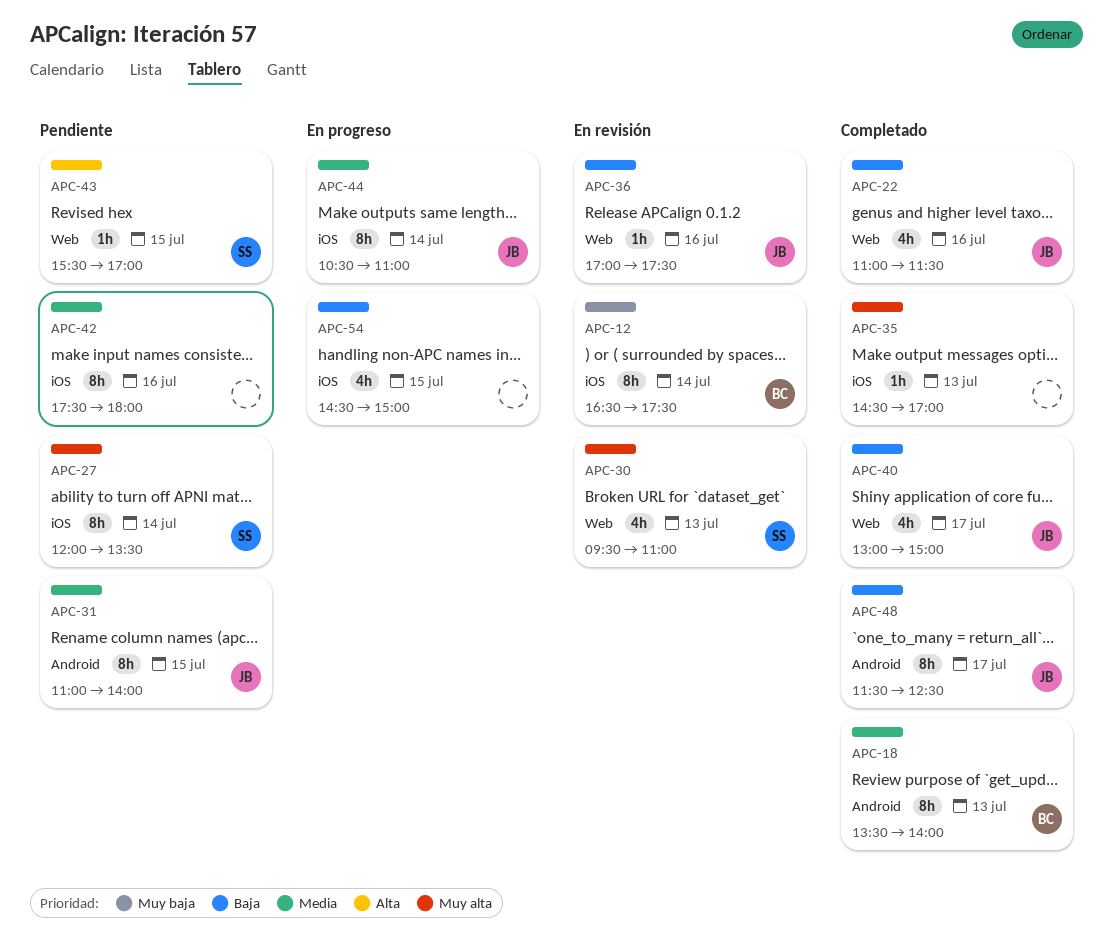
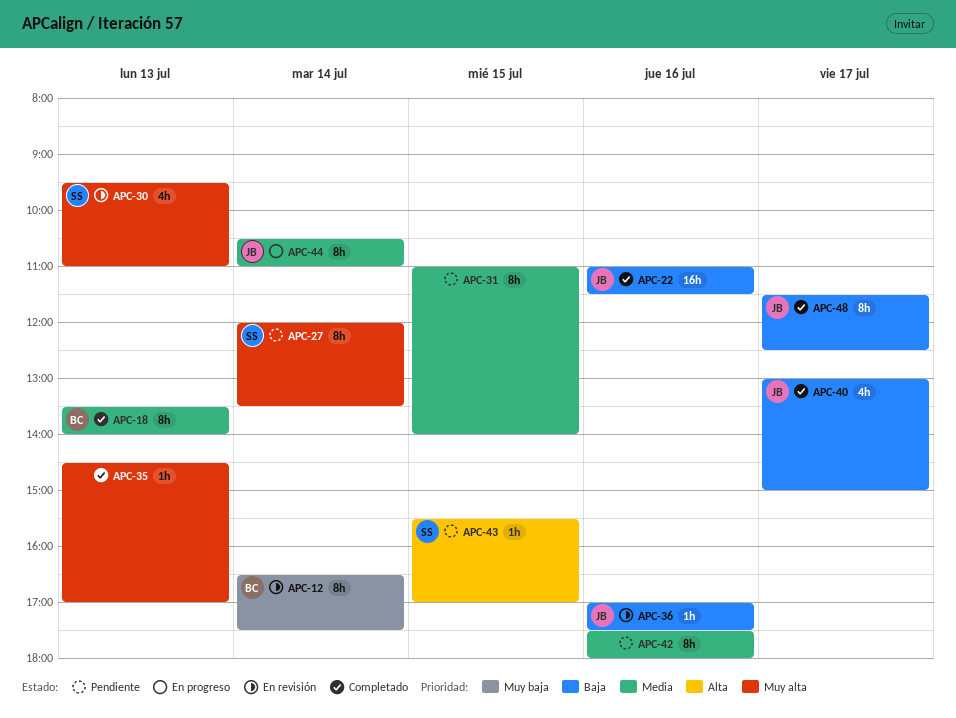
APC-22, estimate: 4h -> 16h
APC-31, owner: JB -> none
APC-54: present -> none

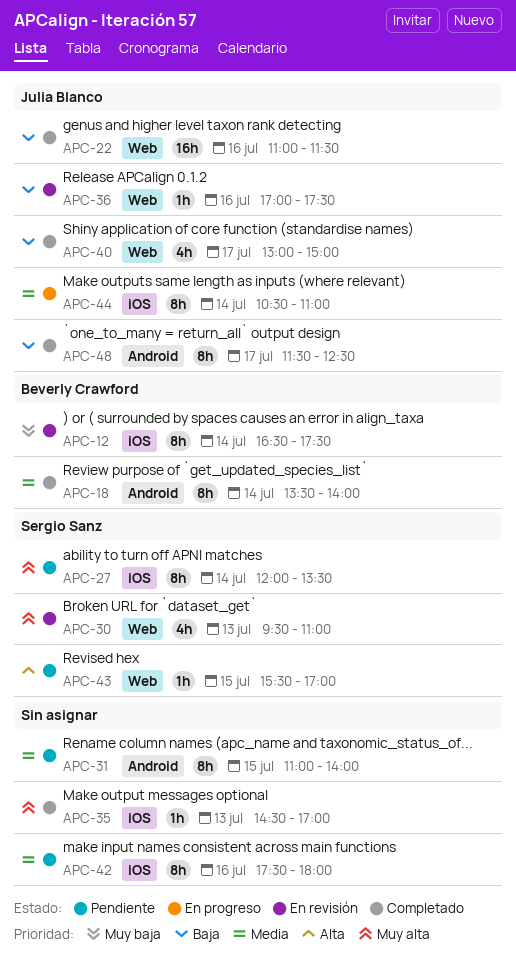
APC-18, day: Jul 13 -> Jul 14

